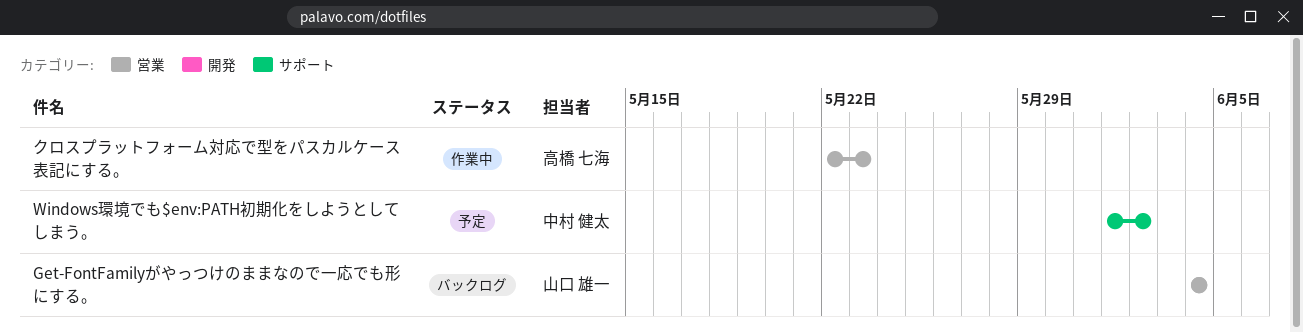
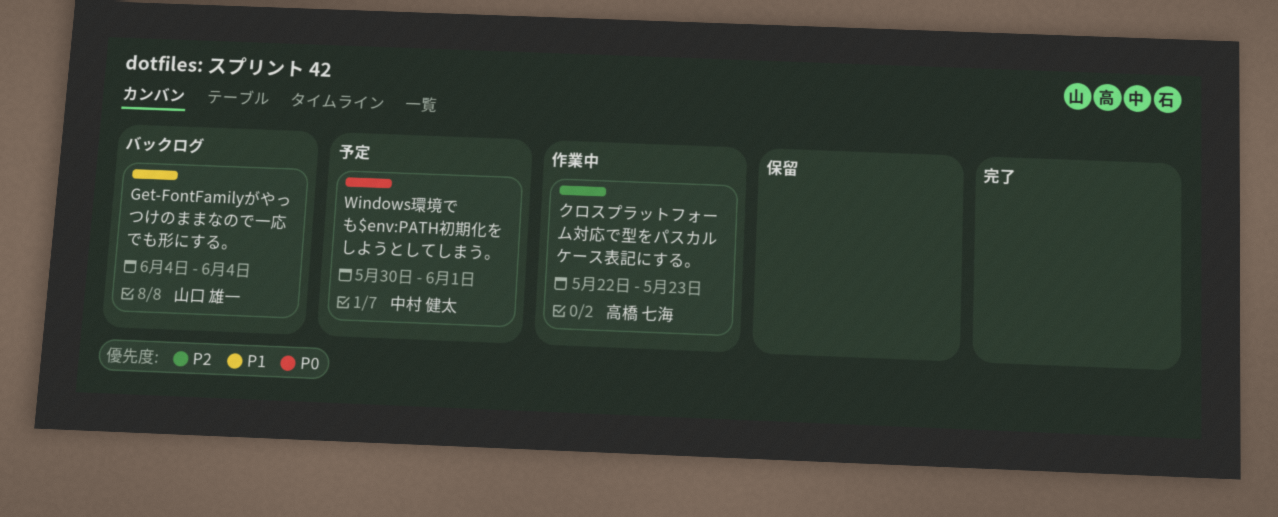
Windows環境でも$env:PATH初期化をしようとしてしまう。, start: Jun 1 -> May 30
Windows環境でも$env:PATH初期化をしようとしてしまう。, due: Jun 2 -> Jun 1

